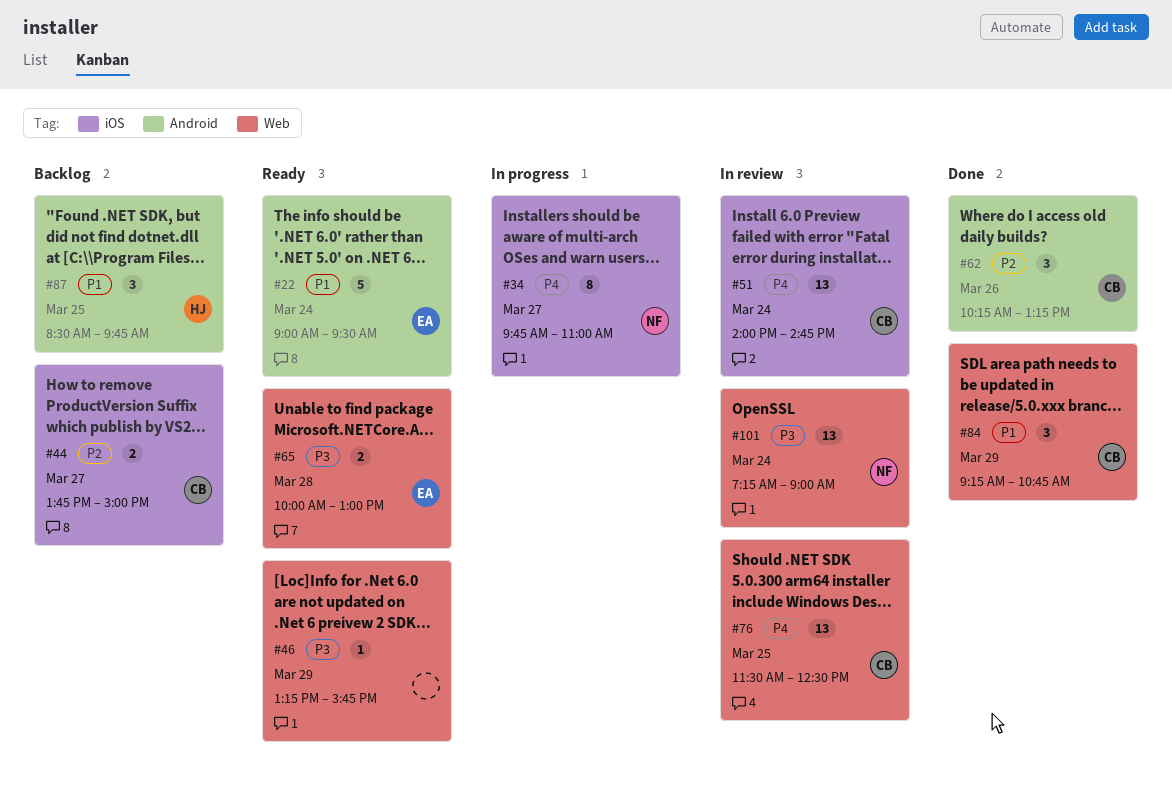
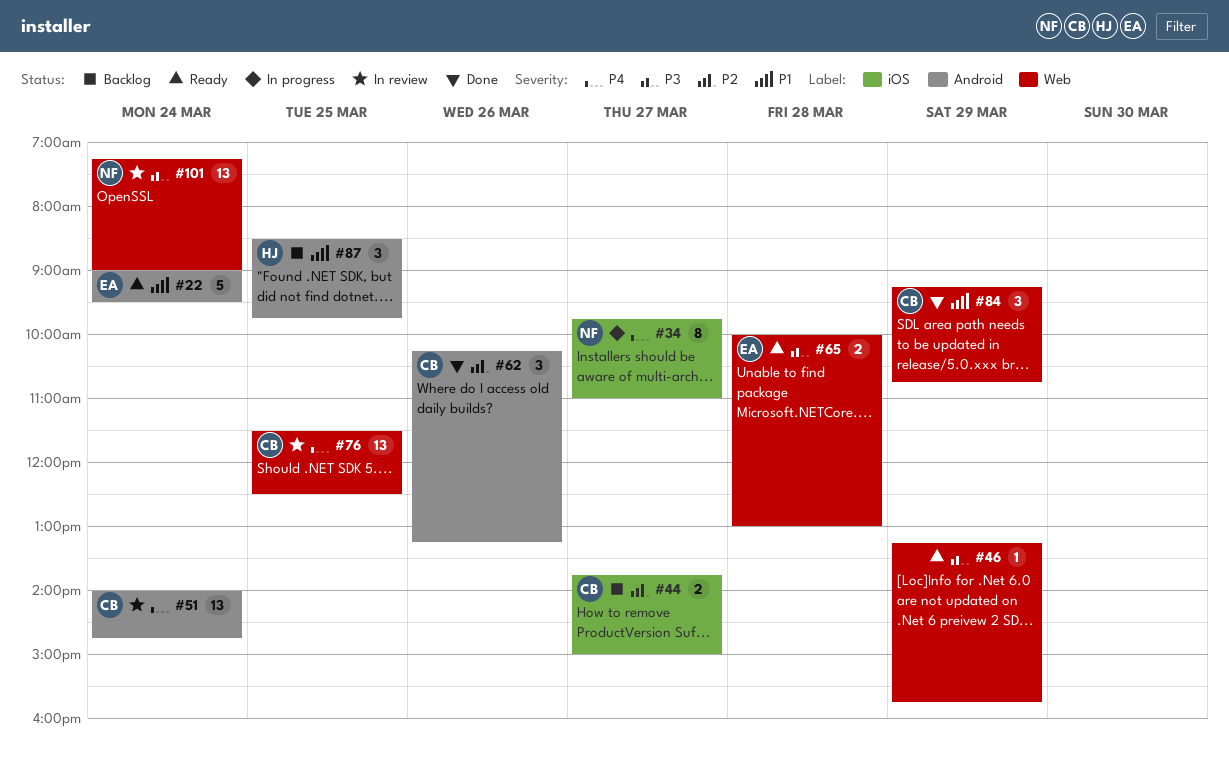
#51, label: iOS -> Android

